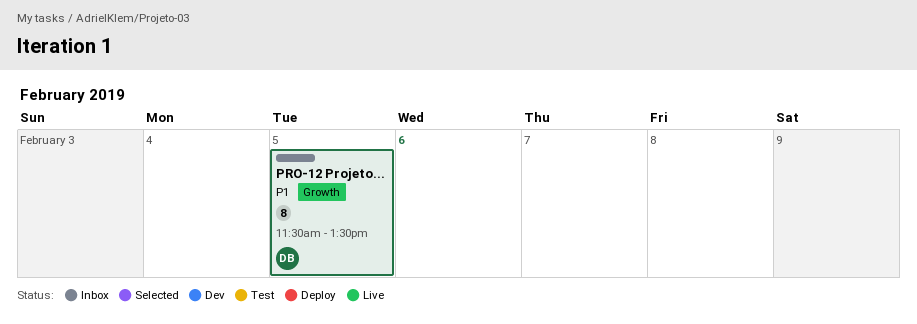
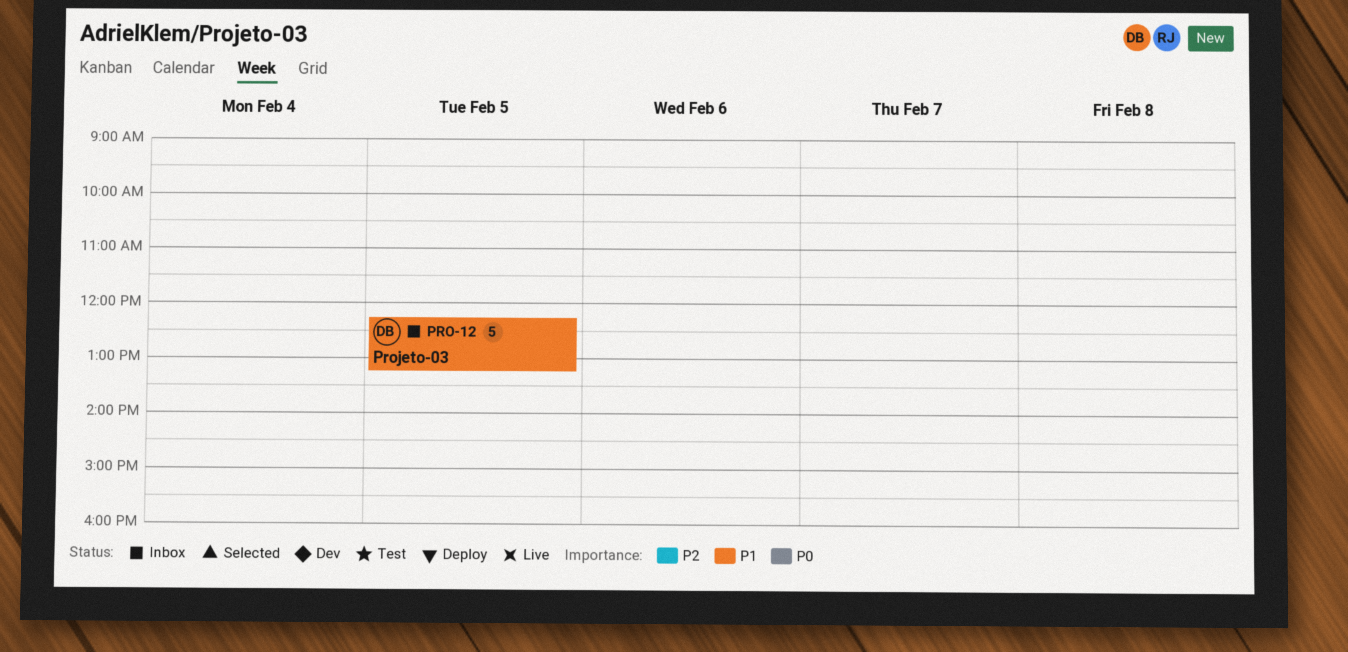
PRO-12, estimate: 8 -> 5
PRO-12, begins: 11:30 -> 12:15
PRO-12, ends: 13:30 -> 13:15

